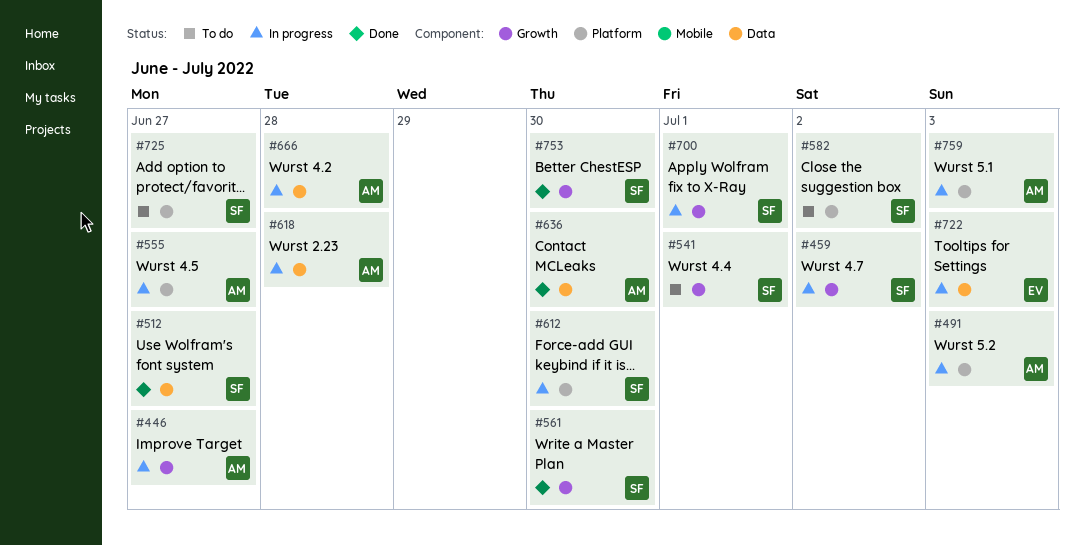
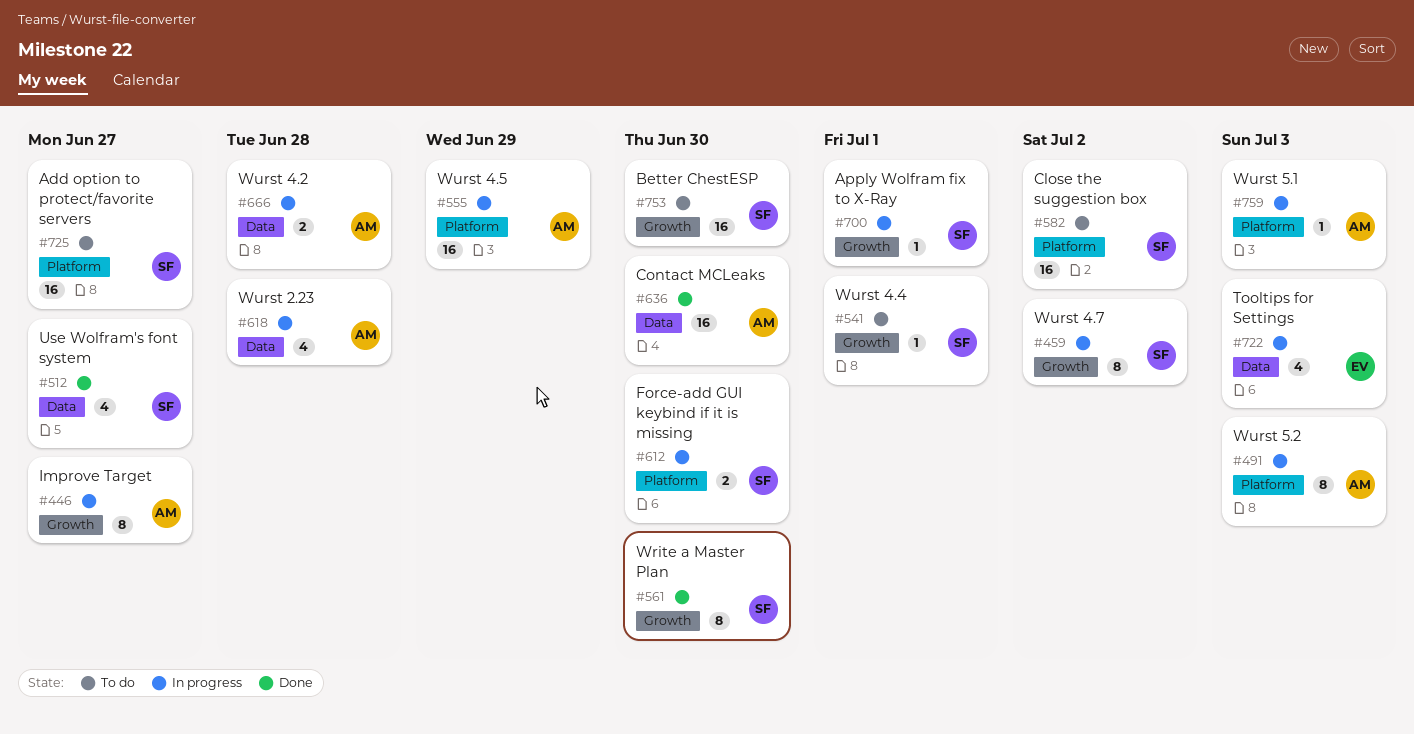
#555, due: Jun 27 -> Jun 29
#753, status: Done -> To do

